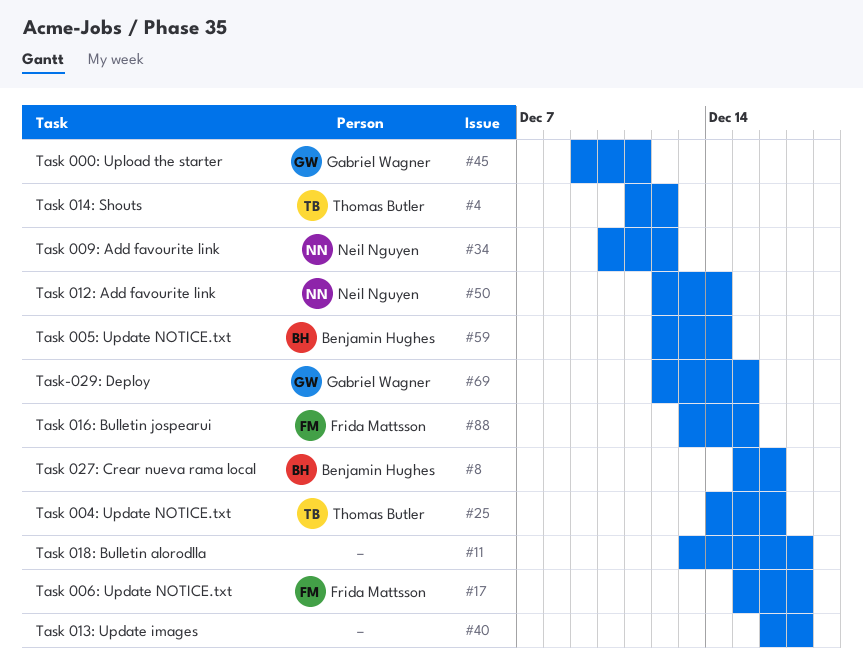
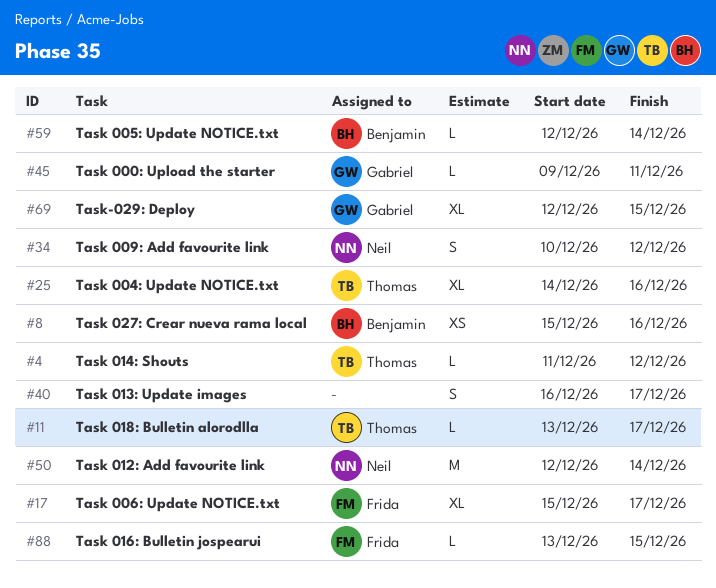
#11, owner: none -> Thomas Butler

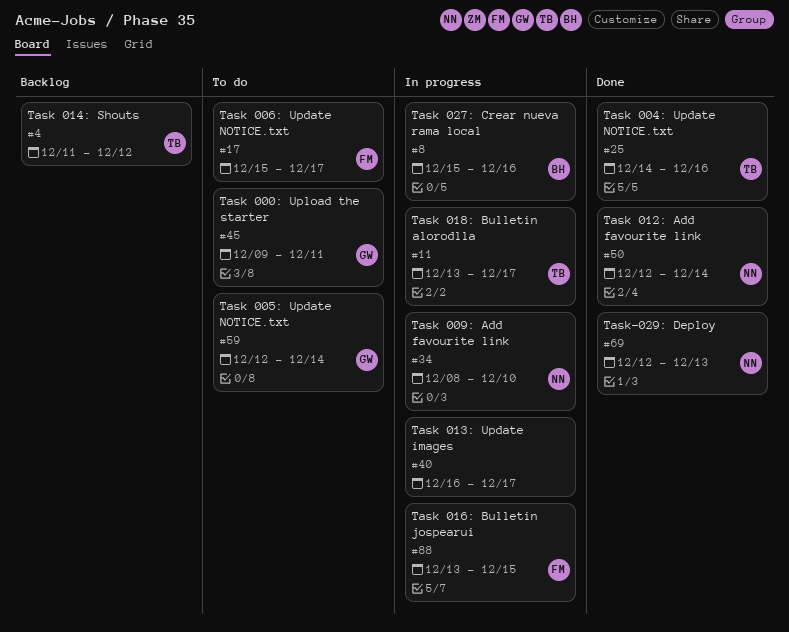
#34, start: Dec 10 -> Dec 8
#34, due: Dec 12 -> Dec 10
#59, owner: Benjamin -> Gabriel
#69, owner: Gabriel -> Neil
#69, due: Dec 15 -> Dec 13

